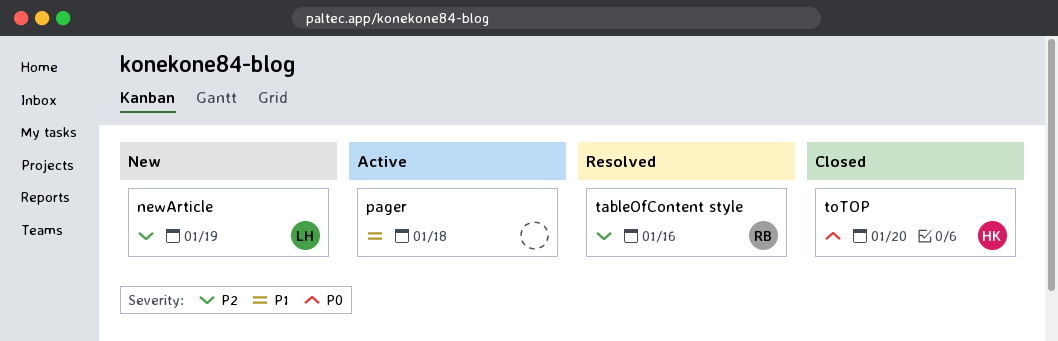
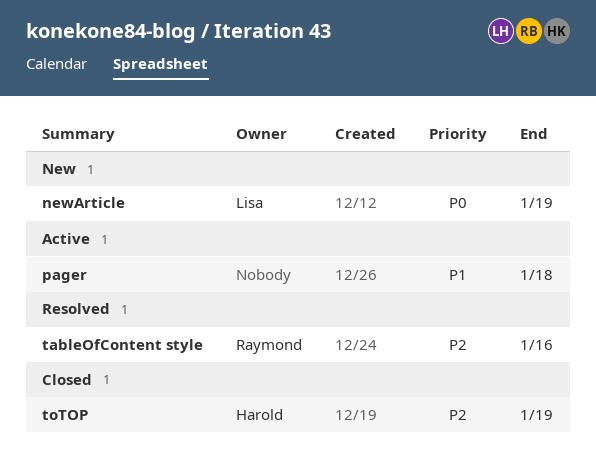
newArticle, priority: P2 -> P0
toTOP, priority: P0 -> P2
toTOP, due: Jan 20 -> Jan 19

